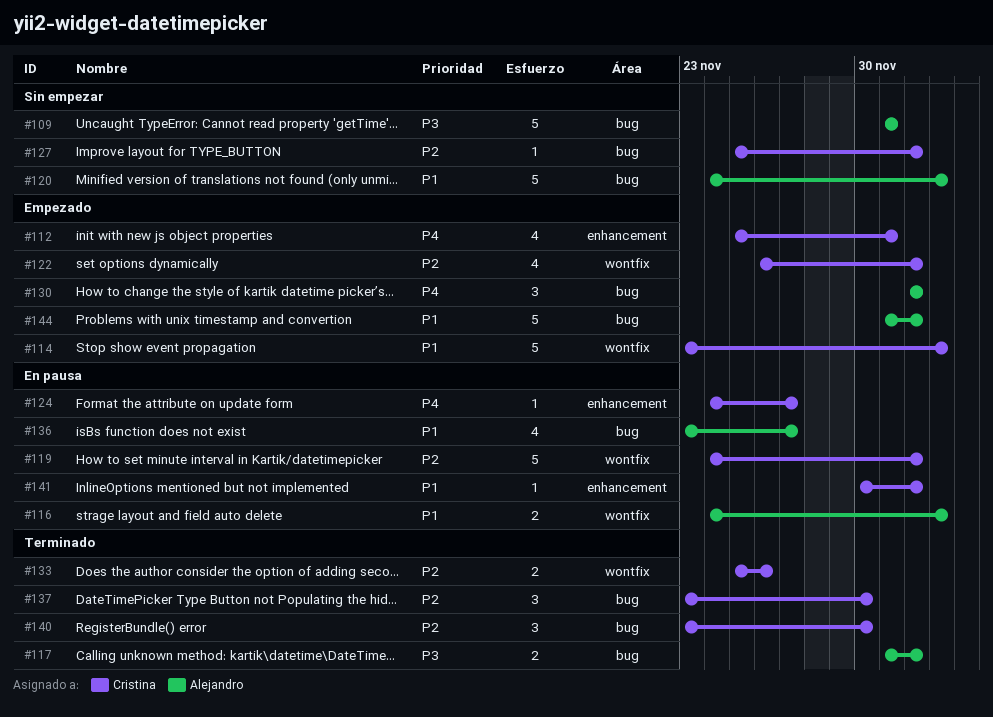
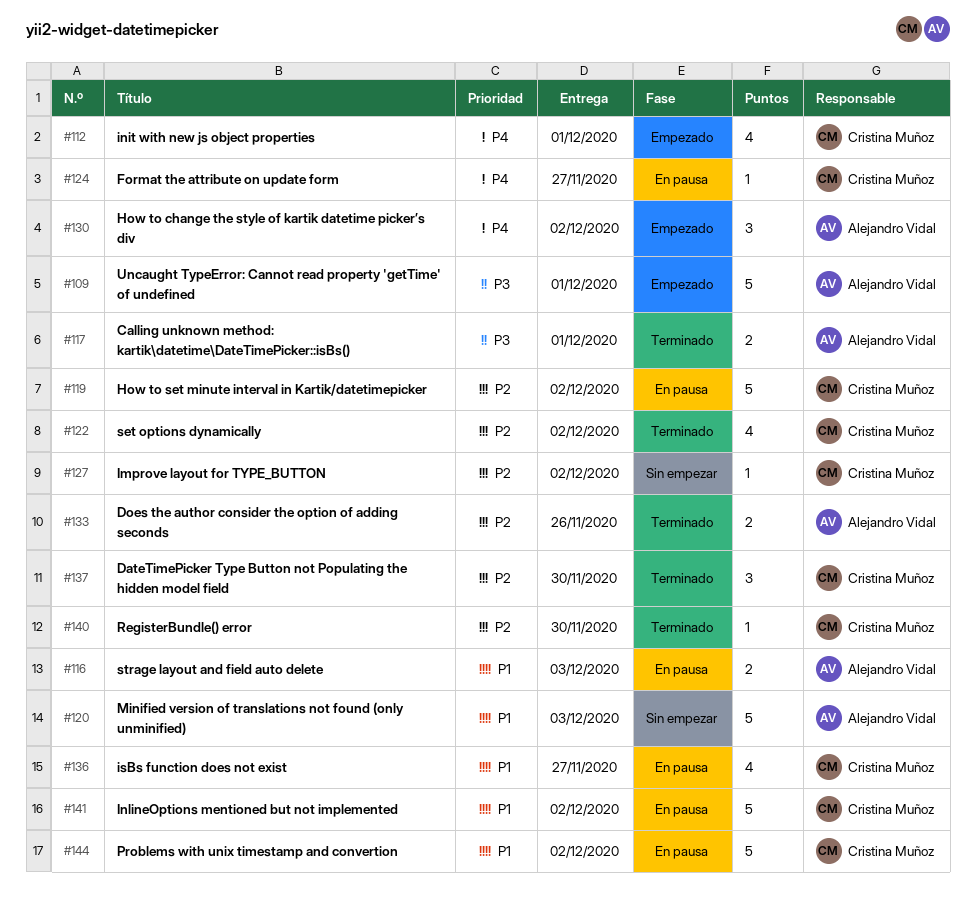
#109, status: Sin empezar -> Empezado
#114: present -> none
#117, due: Dec 2 -> Dec 1
#122, status: Empezado -> Terminado
#133, owner: Cristina Muñoz -> Alejandro Vidal
#136, owner: Alejandro Vidal -> Cristina Muñoz
#140, estimate: 3 -> 1
#141, estimate: 1 -> 5
#144, status: Empezado -> En pausa
#144, owner: Alejandro Vidal -> Cristina Muñoz

